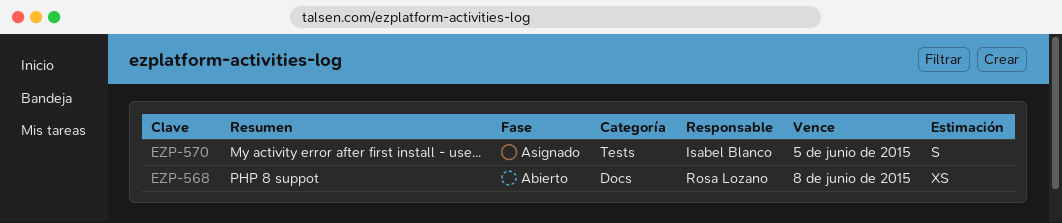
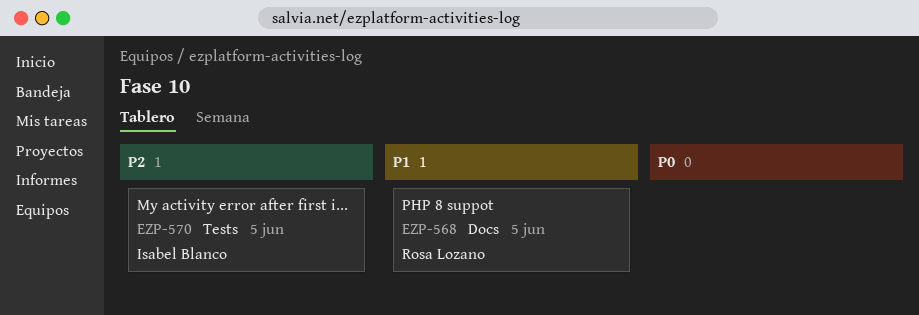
EZP-568, due: Jun 8 -> Jun 5

